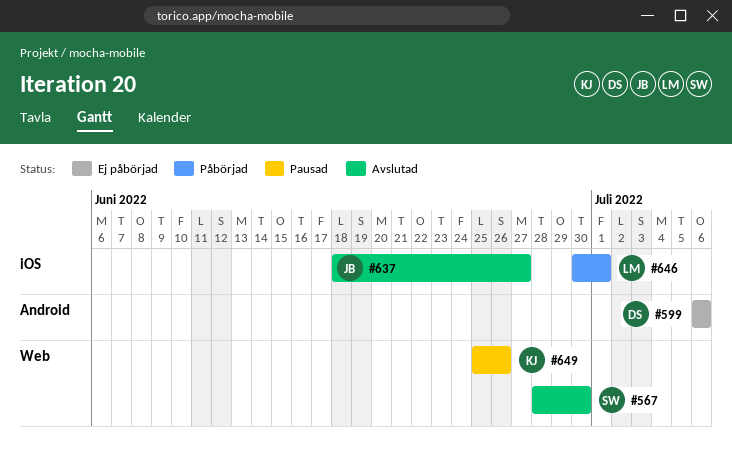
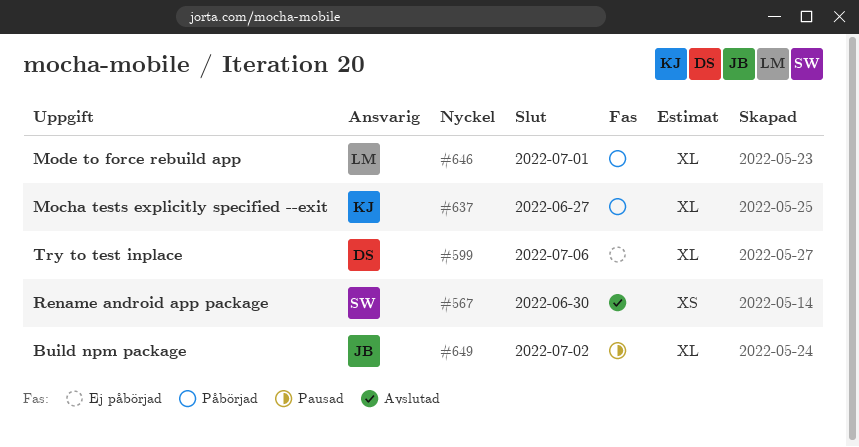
#637, status: Avslutad -> Påbörjad
#637, owner: JB -> KJ
#649, owner: KJ -> JB
#649, due: Jun 26 -> Jul 2

